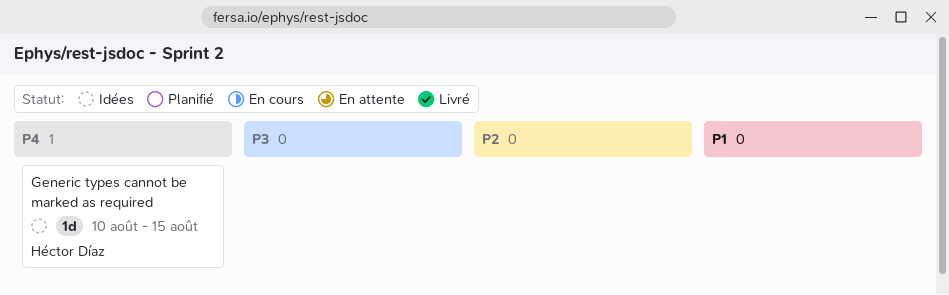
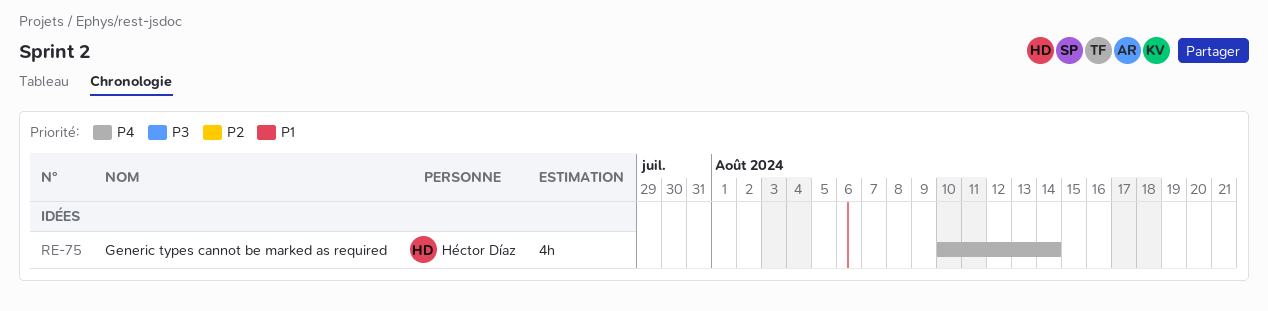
Generic types cannot be marked as required, estimate: 1d -> 4h
Generic types cannot be marked as required, due: Aug 15 -> Aug 14

